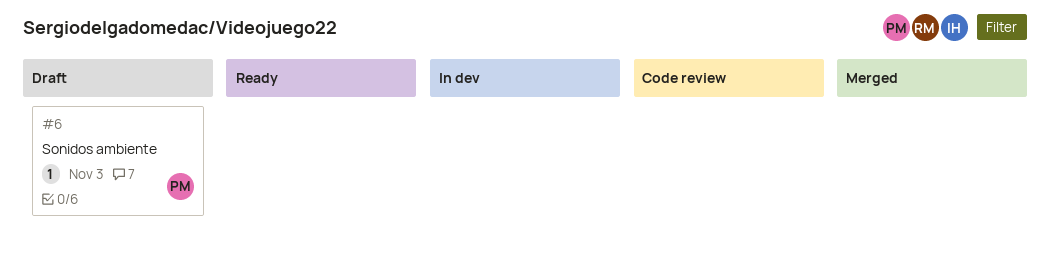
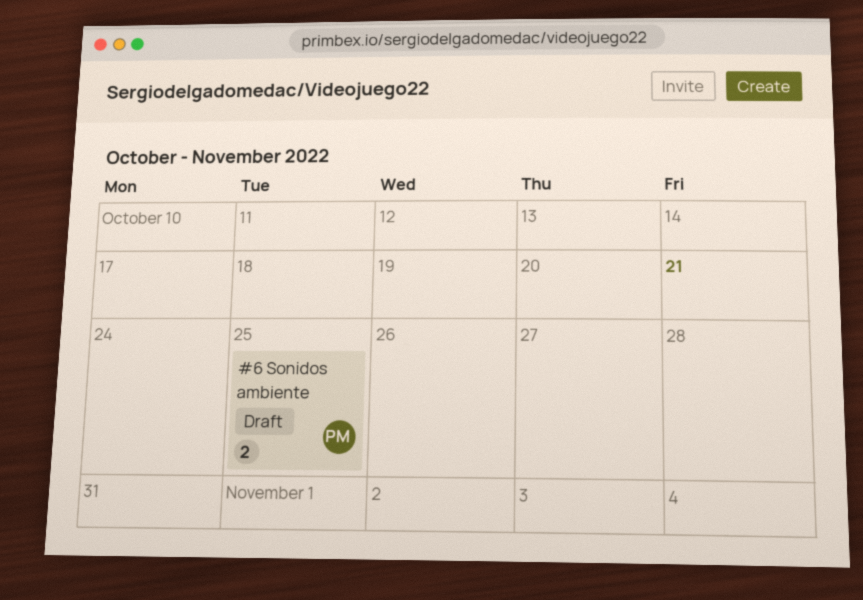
#6, estimate: 1 -> 2
#6, due: Nov 3 -> Oct 25

